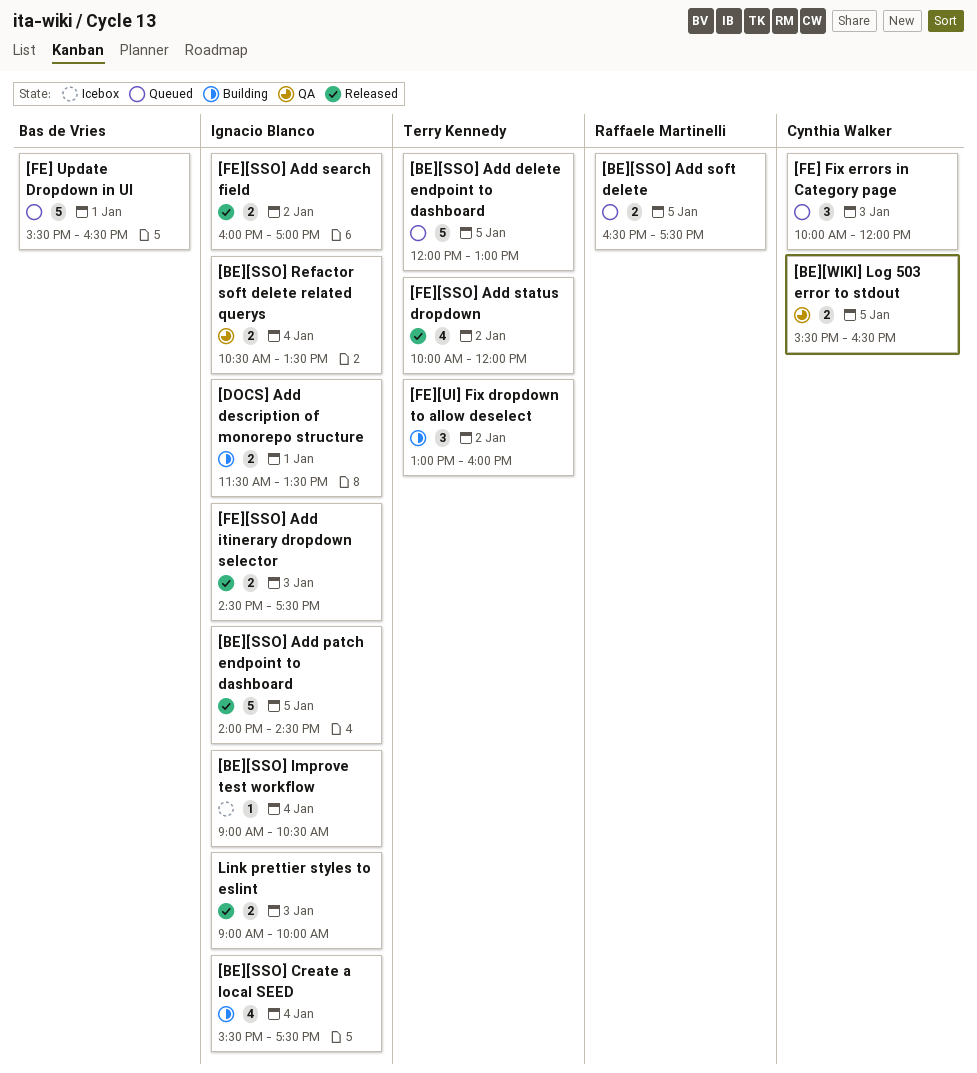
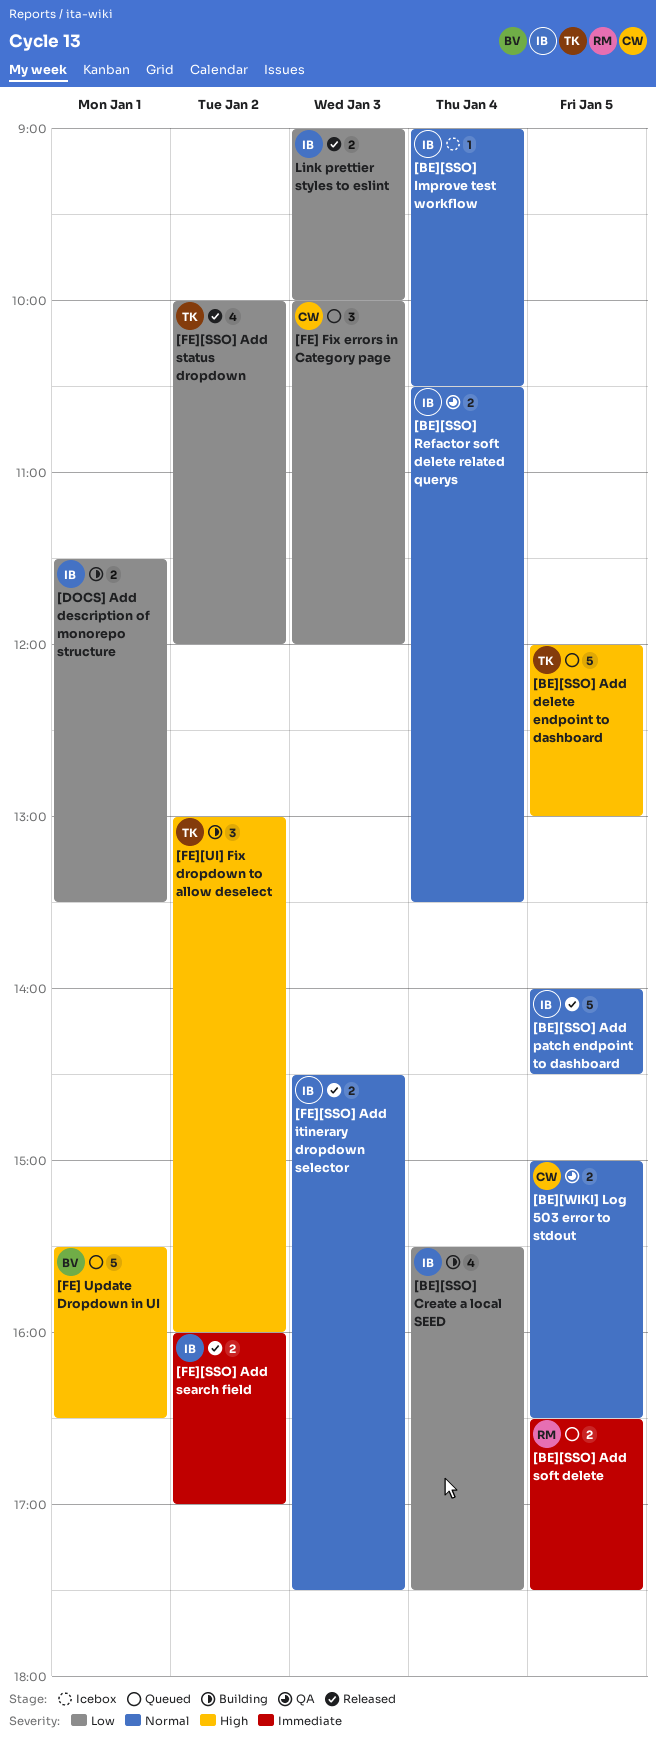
[BE][WIKI] Log 503 error to stdout, begins: 15:30 -> 15:00

